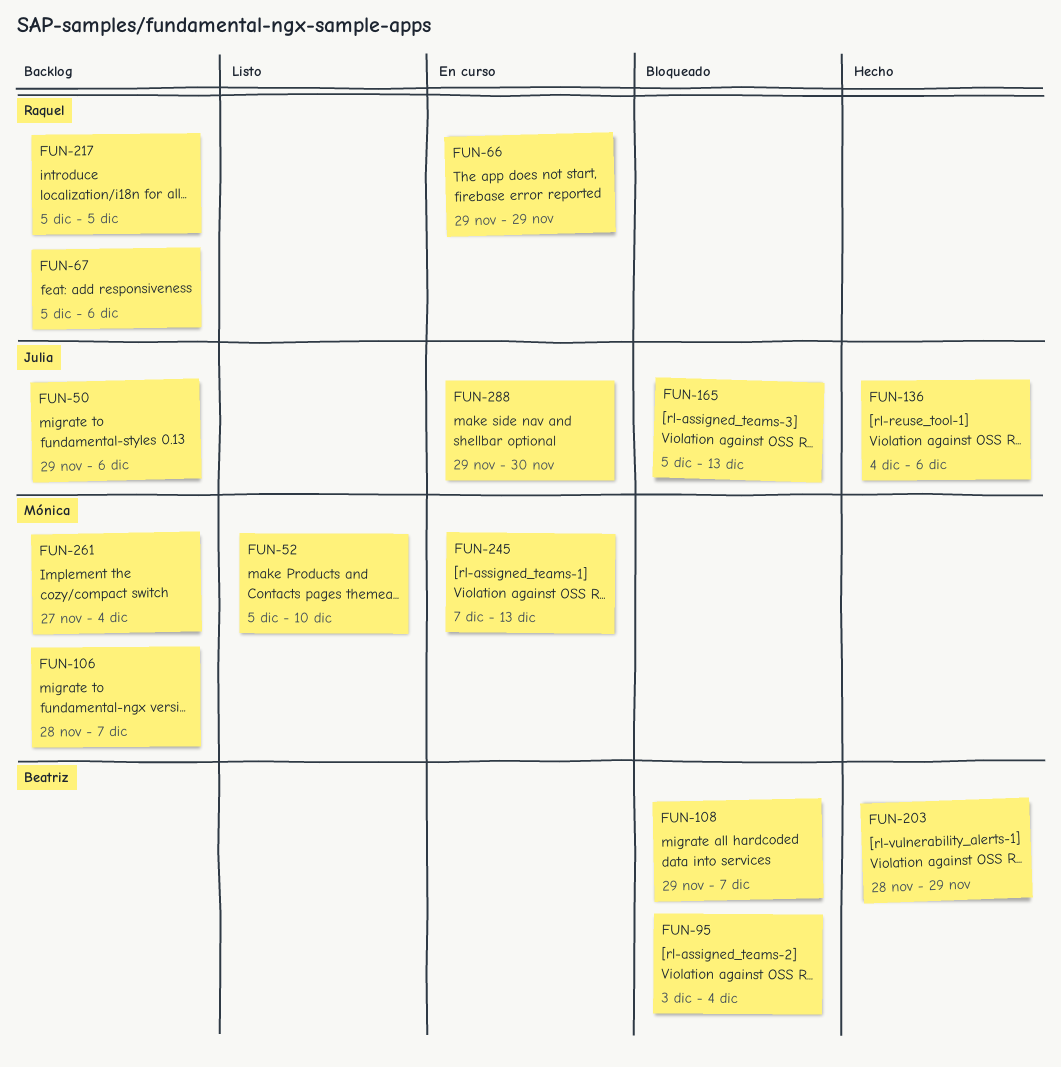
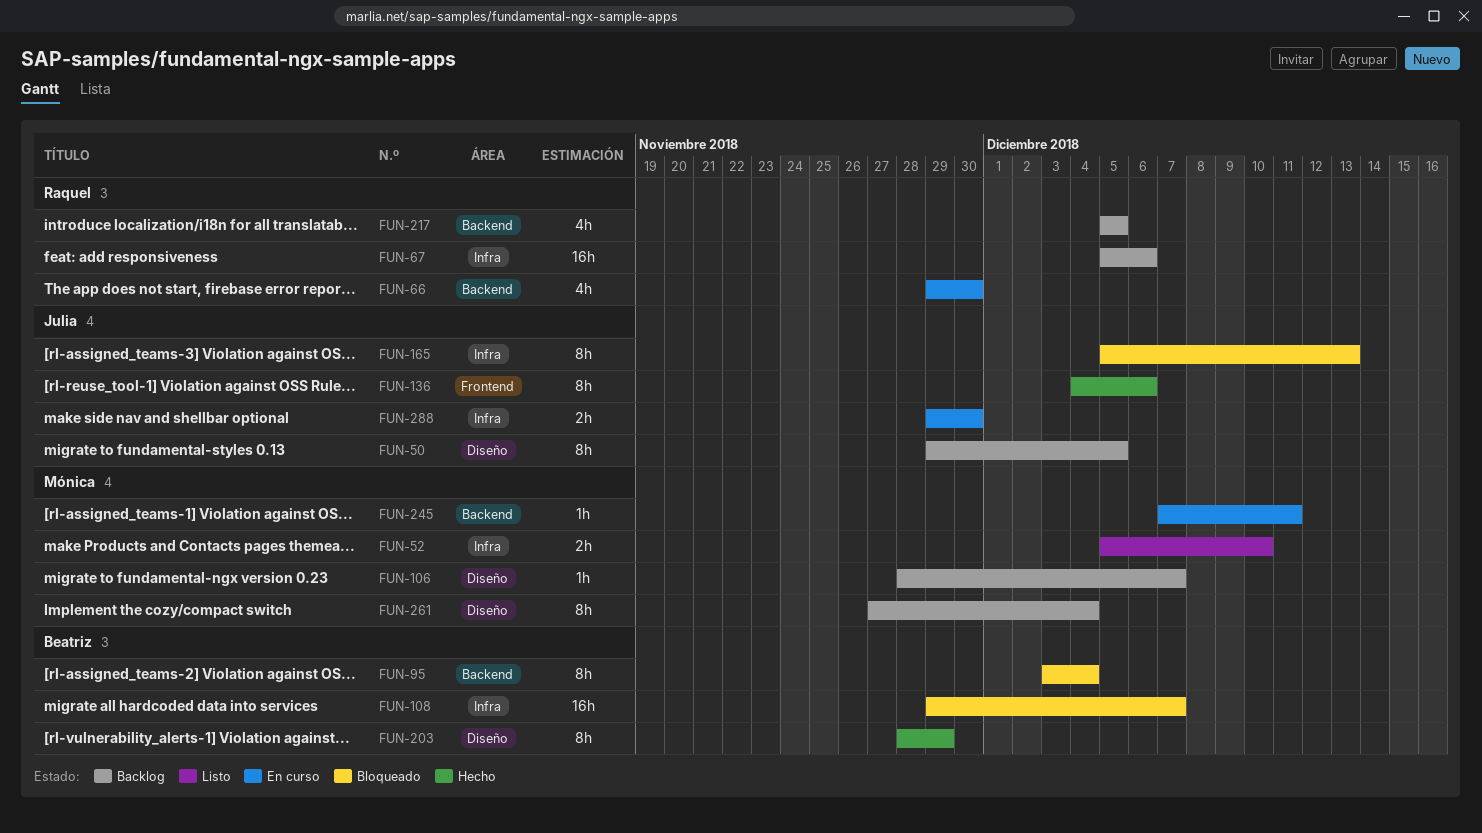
FUN-50, due: Dec 6 -> Dec 5
FUN-66, due: Nov 29 -> Nov 30
FUN-245, due: Dec 13 -> Dec 11

